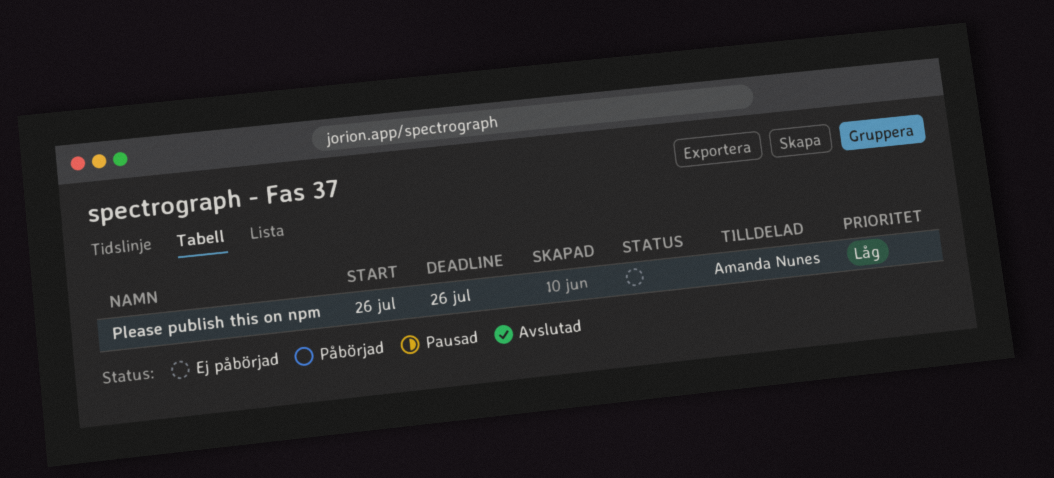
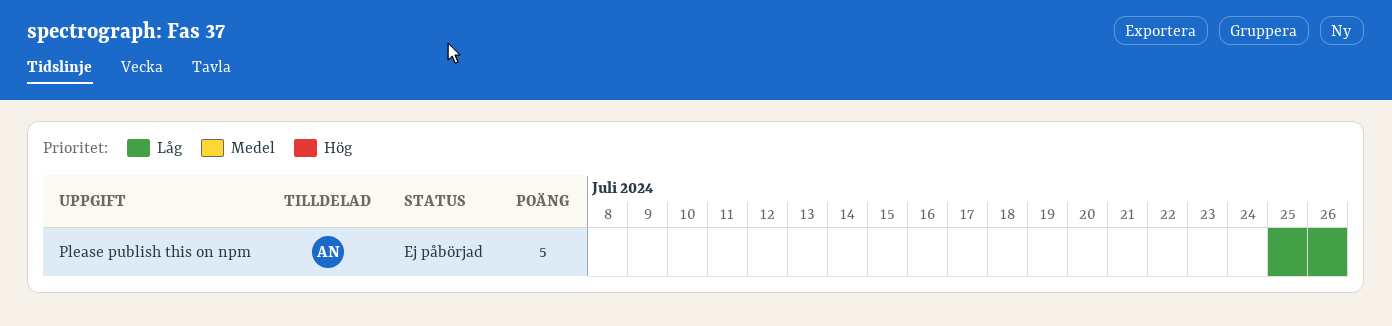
Please publish this on npm, start: Jul 26 -> Jul 25

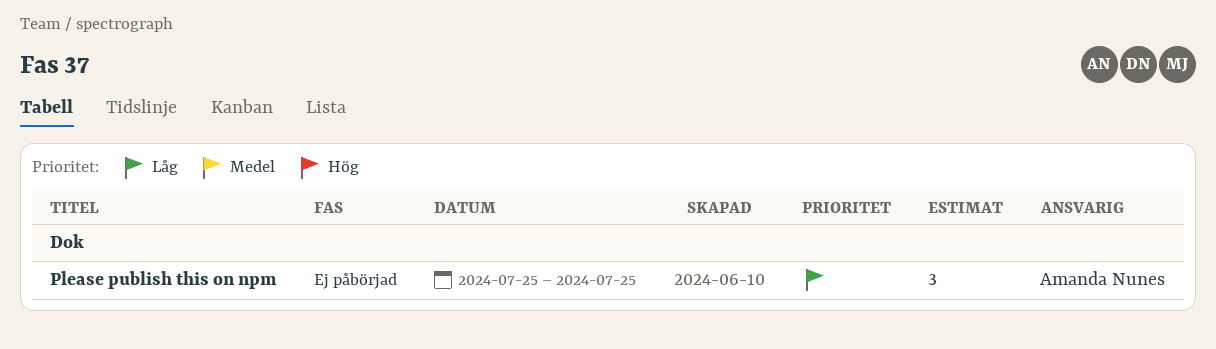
Please publish this on npm, estimate: 5 -> 3
Please publish this on npm, due: Jul 26 -> Jul 25

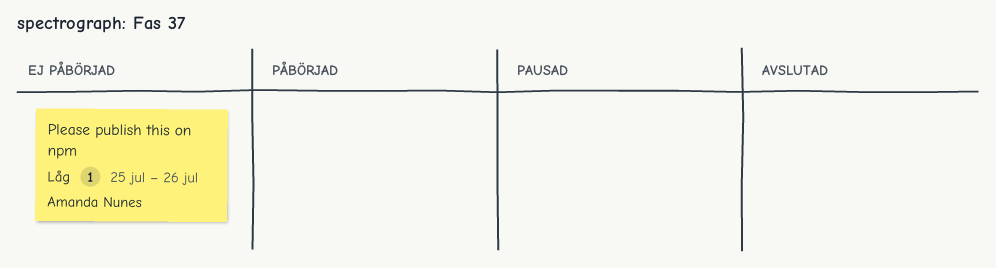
Please publish this on npm, estimate: 3 -> 1
Please publish this on npm, due: Jul 25 -> Jul 26

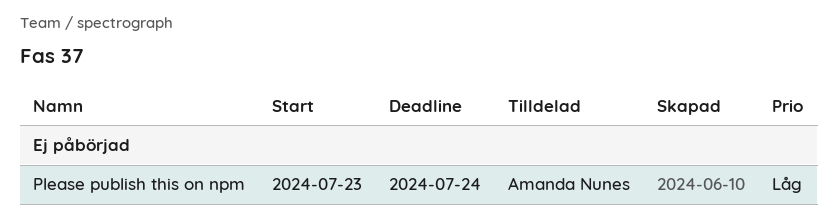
Please publish this on npm, start: Jul 25 -> Jul 23
Please publish this on npm, due: Jul 26 -> Jul 24

